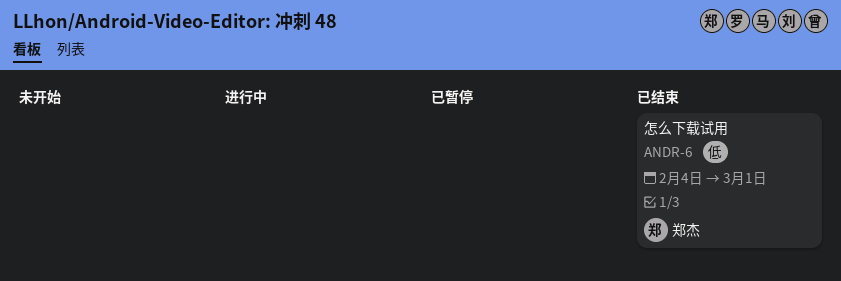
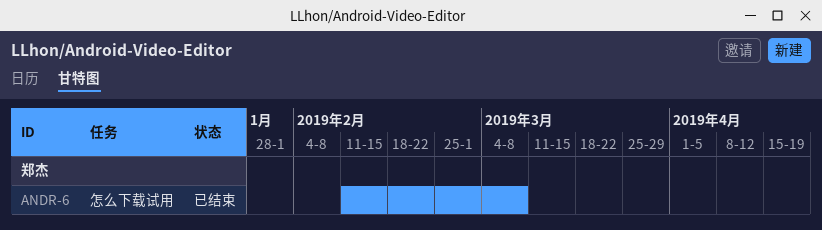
ANDR-6, start: Feb 4 -> Feb 11
ANDR-6, due: Mar 1 -> Mar 8

